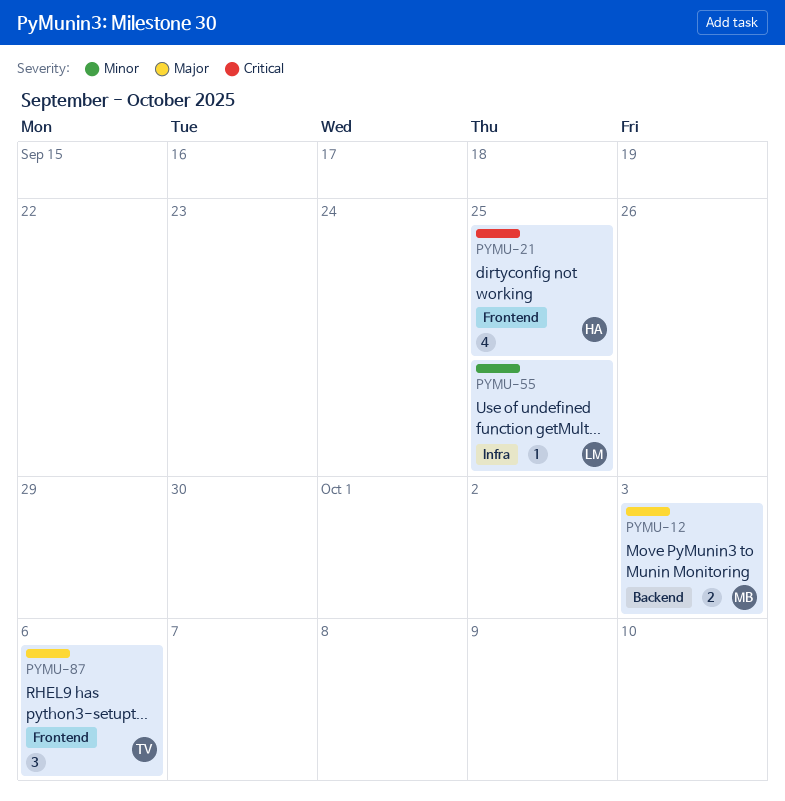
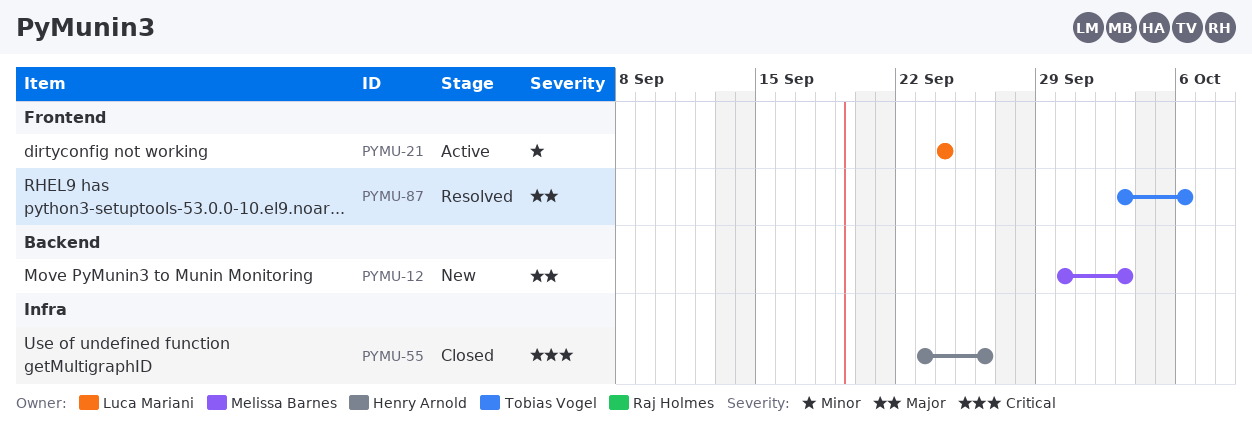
PYMU-21, owner: Henry Arnold -> Luca Mariani
PYMU-21, priority: Critical -> Minor
PYMU-21, due: Sep 25 -> Sep 24
PYMU-55, owner: Luca Mariani -> Henry Arnold
PYMU-55, priority: Minor -> Critical
PYMU-55, due: Sep 25 -> Sep 26

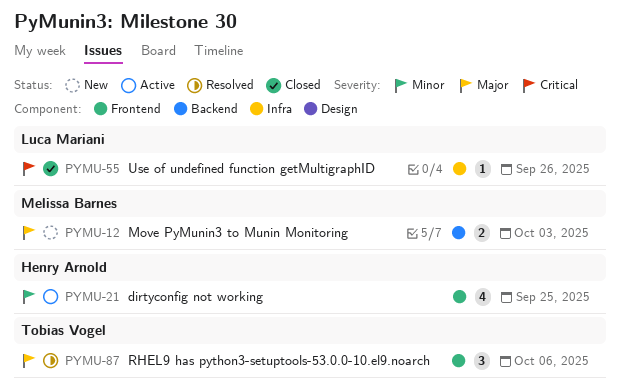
PYMU-21, owner: Luca Mariani -> Henry Arnold
PYMU-21, due: Sep 24 -> Sep 25
PYMU-55, owner: Henry Arnold -> Luca Mariani

